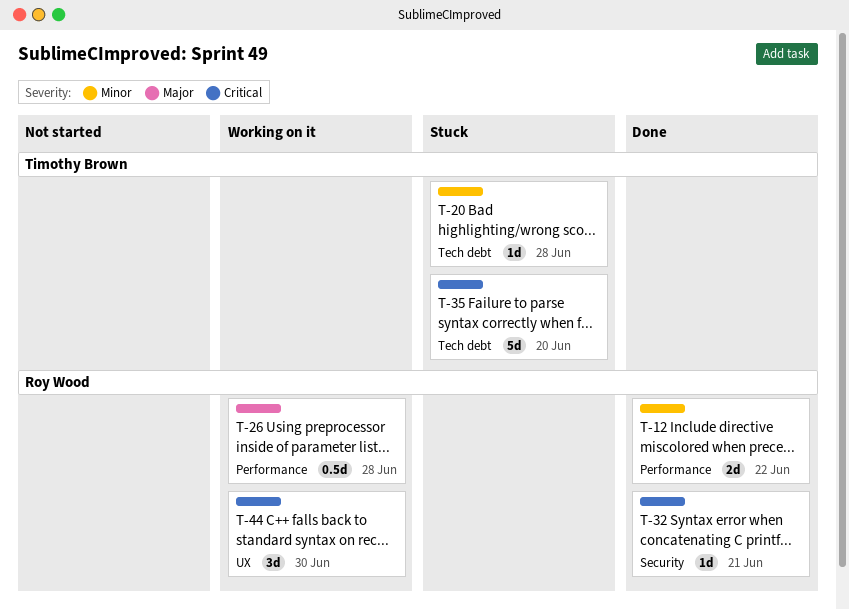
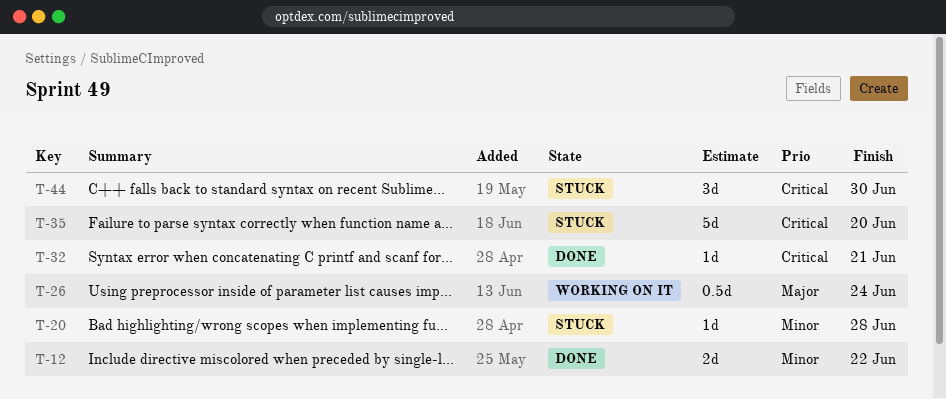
T-26, due: Jun 28 -> Jun 24
T-44, status: Working on it -> Stuck

